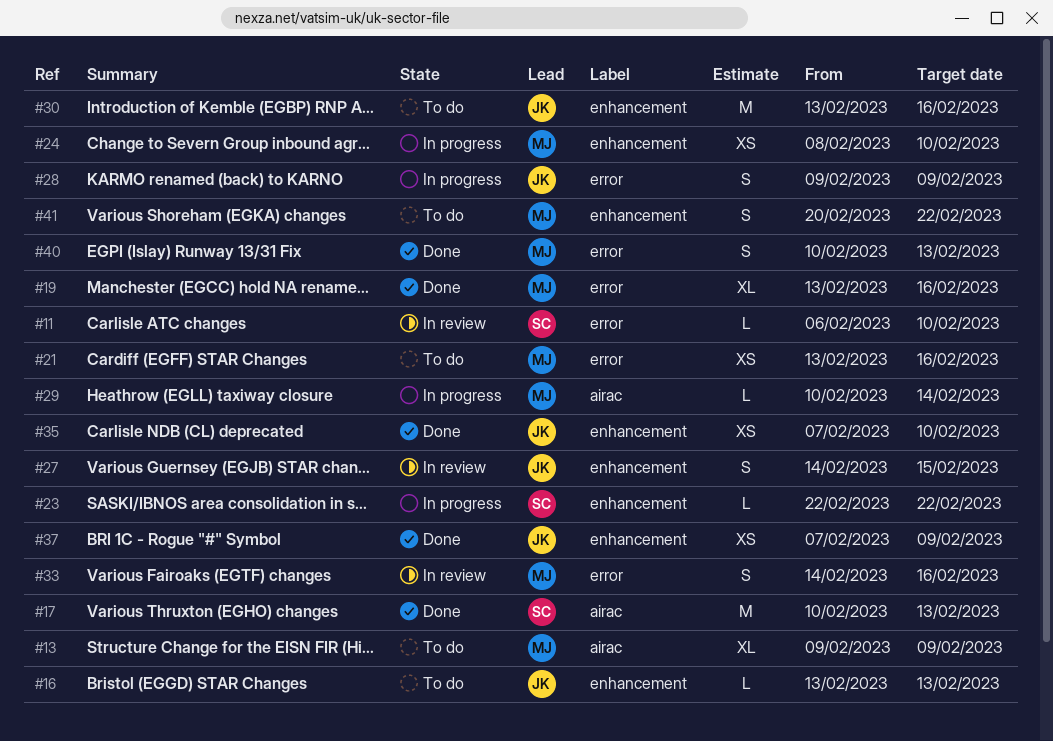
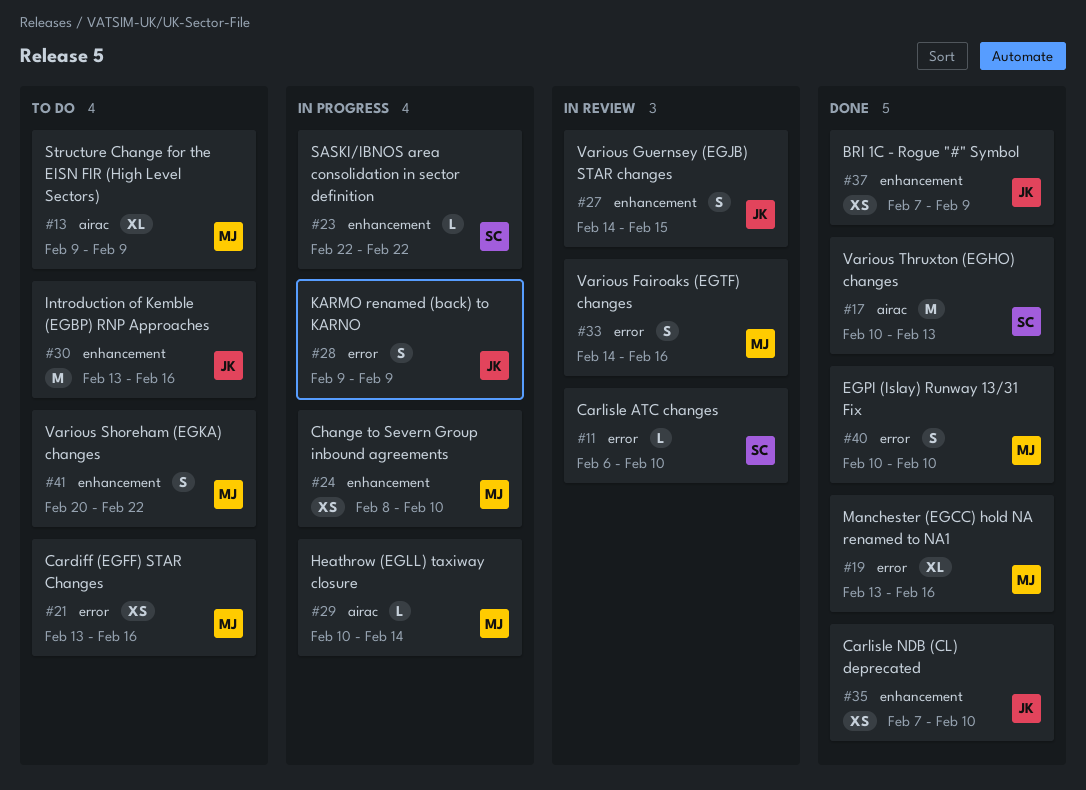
#16: present -> none
#40, due: Feb 13 -> Feb 10

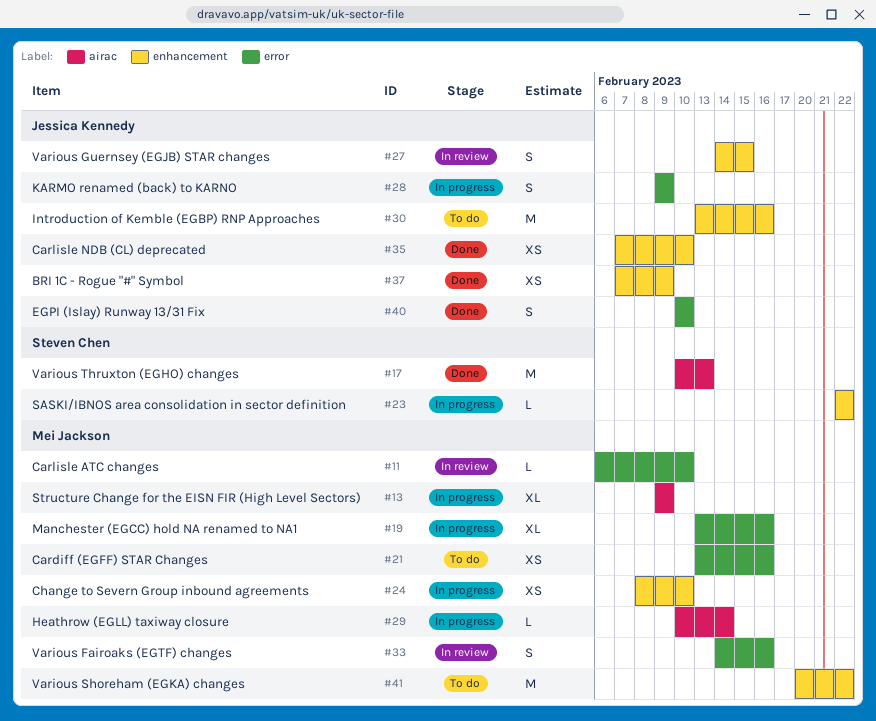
#11, owner: Steven Chen -> Mei Jackson
#13, status: To do -> In progress
#19, status: Done -> In progress
#40, owner: Mei Jackson -> Jessica Kennedy
#41, estimate: S -> M

